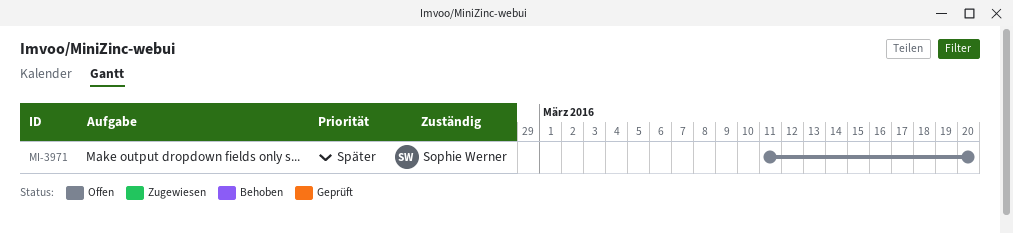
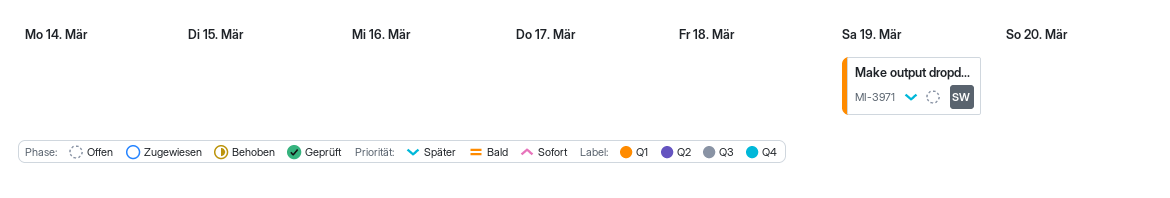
MI-3971, due: Mar 20 -> Mar 19

